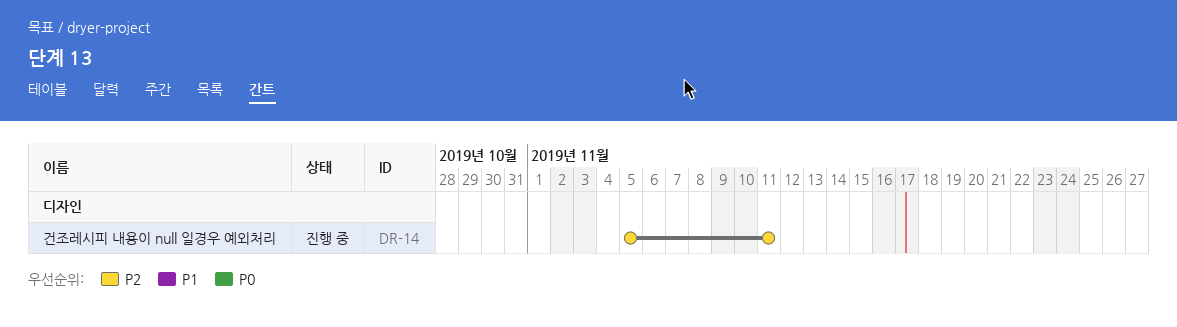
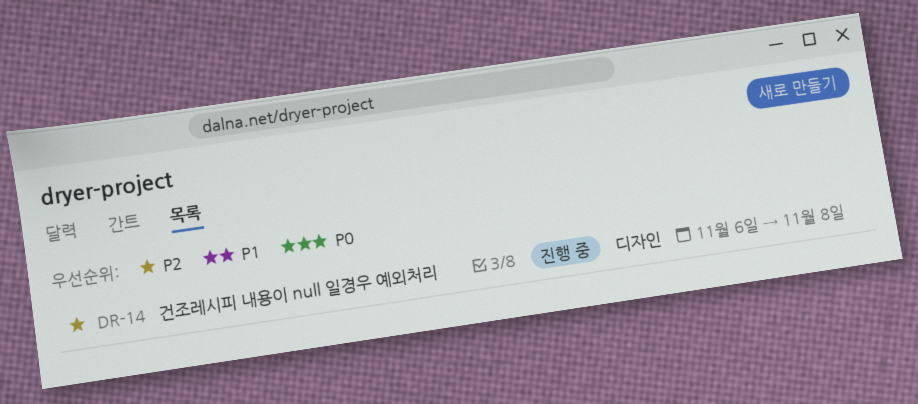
DR-14, start: Nov 5 -> Nov 6
DR-14, due: Nov 11 -> Nov 8

